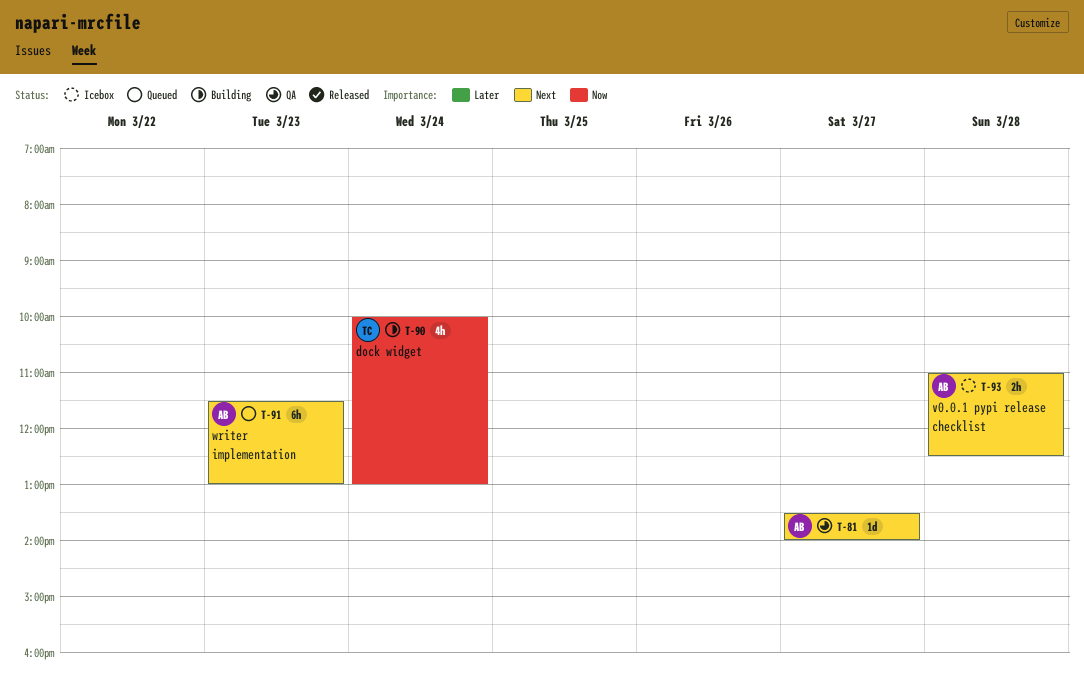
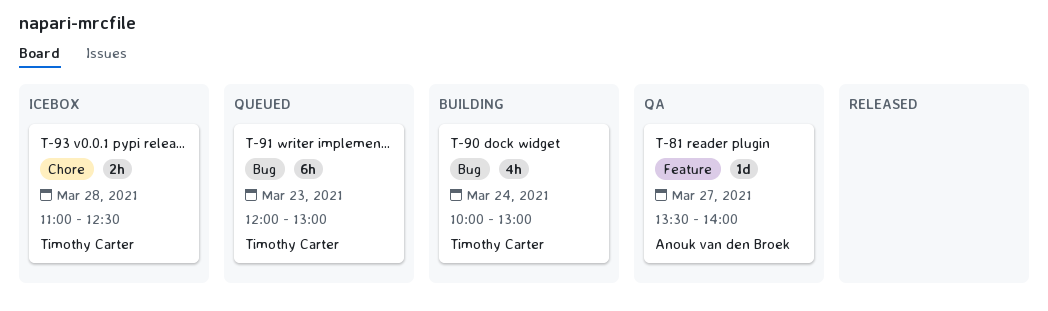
T-91, owner: Anouk van den Broek -> Timothy Carter
T-91, begins: 11:30 -> 12:00
T-93, owner: Anouk van den Broek -> Timothy Carter

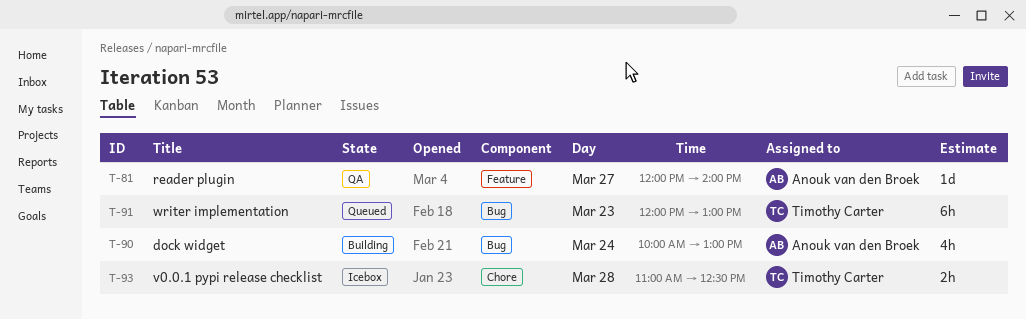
T-81, begins: 13:30 -> 12:00
T-90, owner: Timothy Carter -> Anouk van den Broek

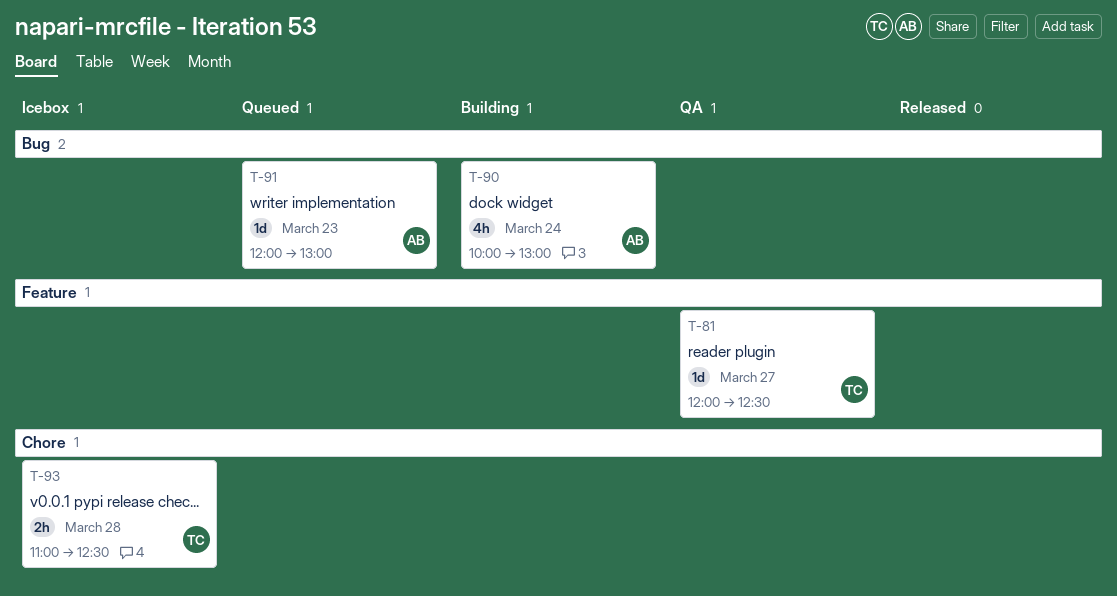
T-81, owner: Anouk van den Broek -> Timothy Carter
T-81, ends: 14:00 -> 12:30
T-91, owner: Timothy Carter -> Anouk van den Broek
T-91, estimate: 6h -> 1d

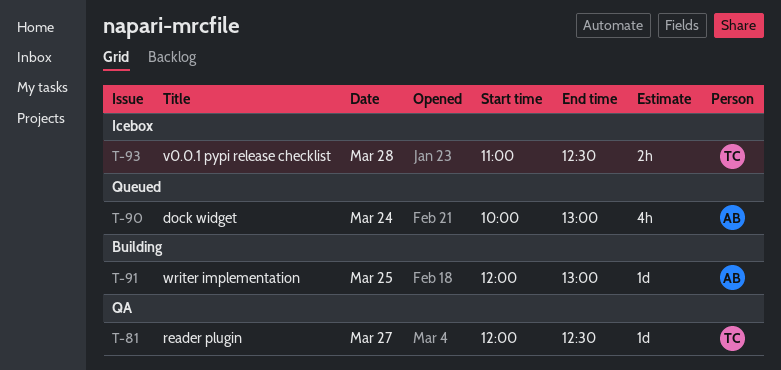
T-90, status: Building -> Queued
T-91, status: Queued -> Building
T-91, day: Mar 23 -> Mar 25

